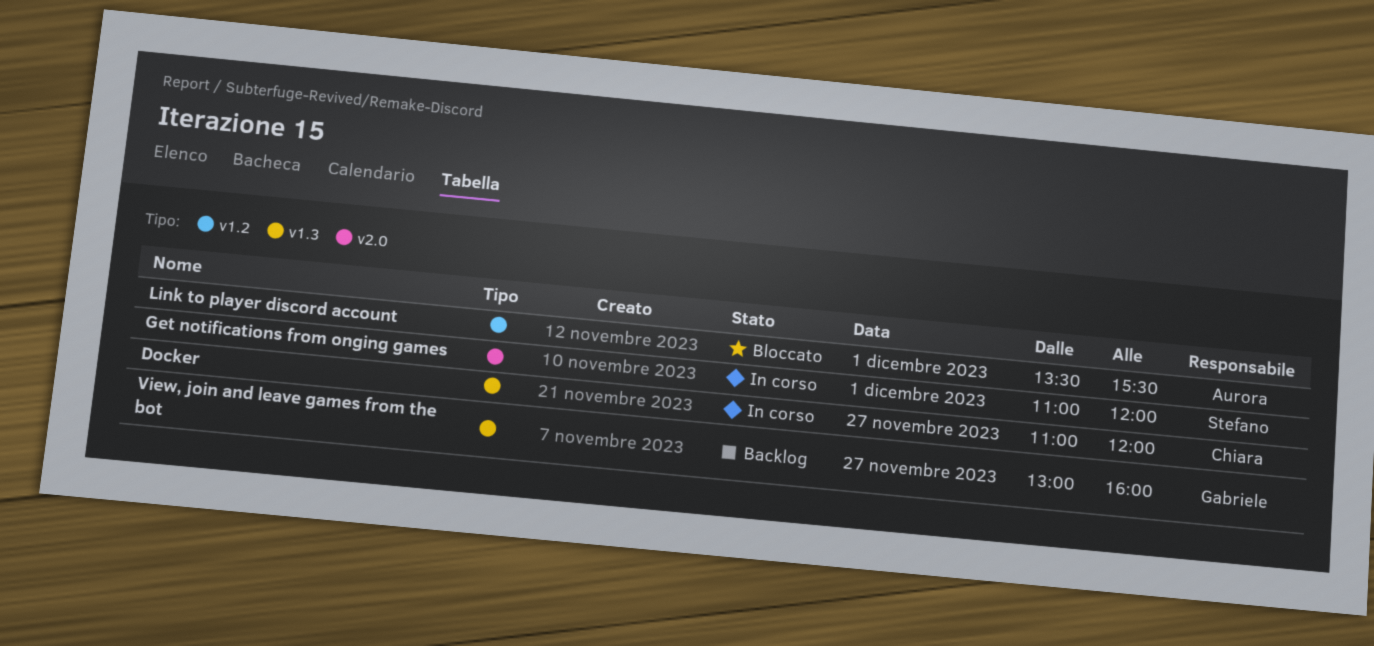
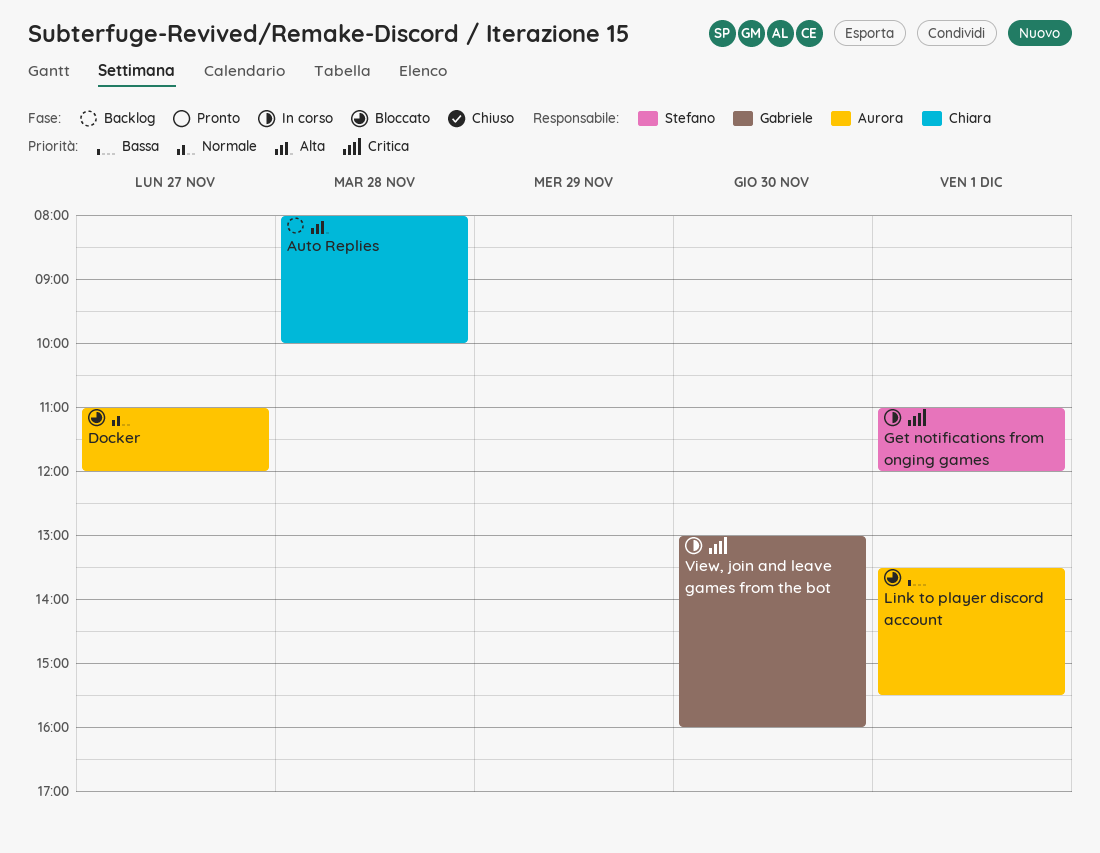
Auto Replies: none -> present
Docker, status: In corso -> Bloccato
Docker, owner: Chiara -> Aurora
View, join and leave games from the bot, status: Backlog -> In corso
View, join and leave games from the bot, day: Nov 27 -> Nov 30

